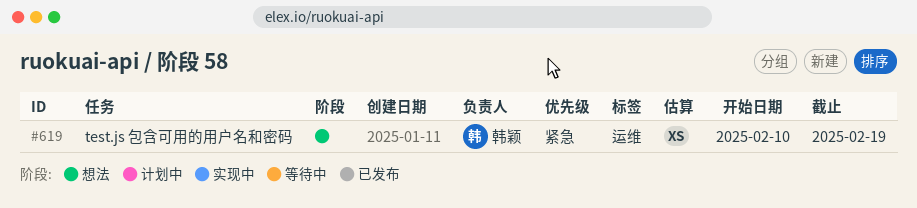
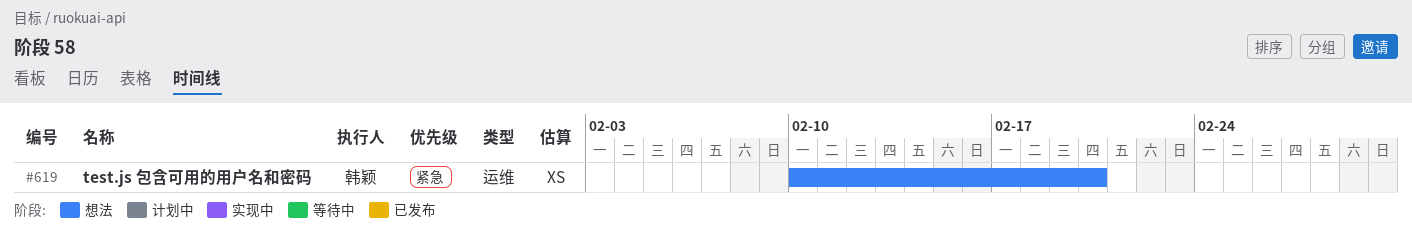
#619, due: Feb 19 -> Feb 20

